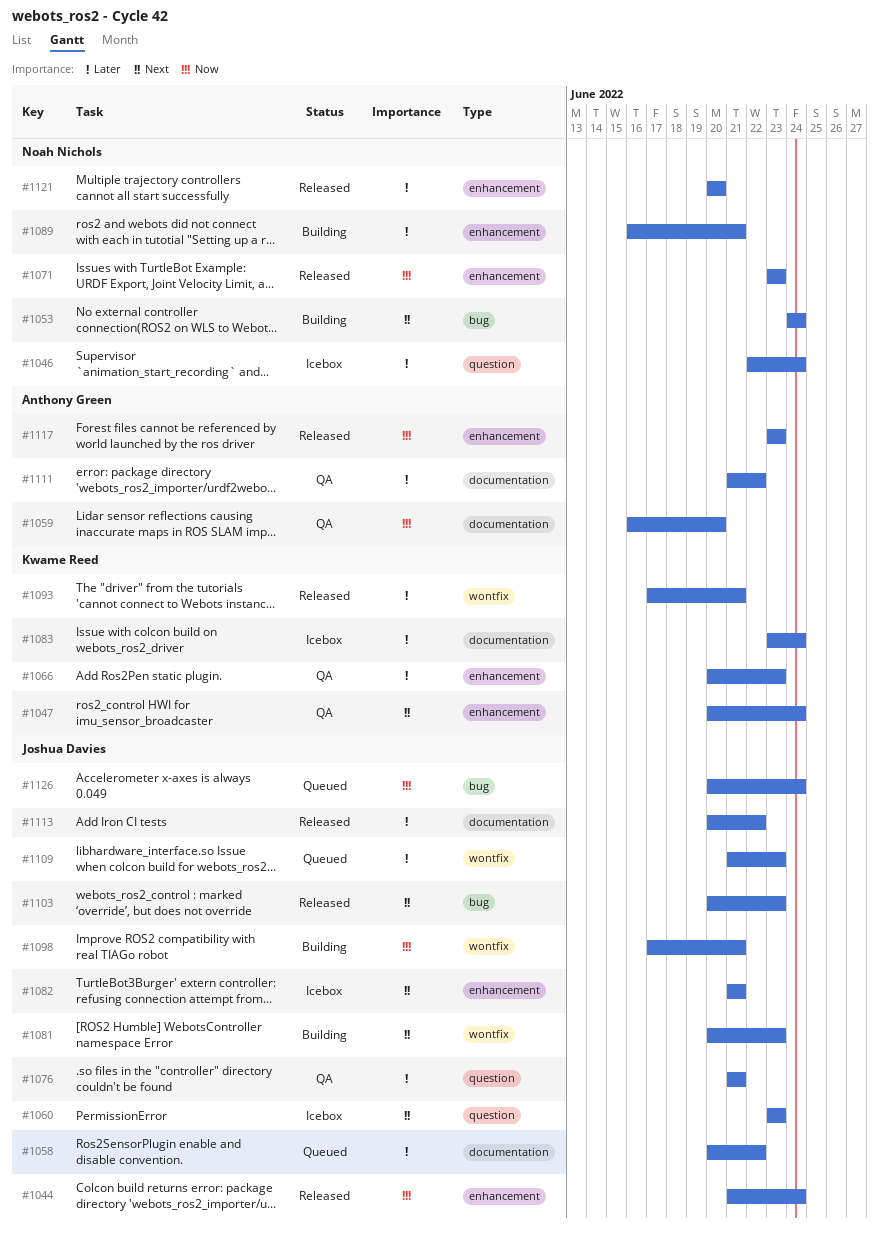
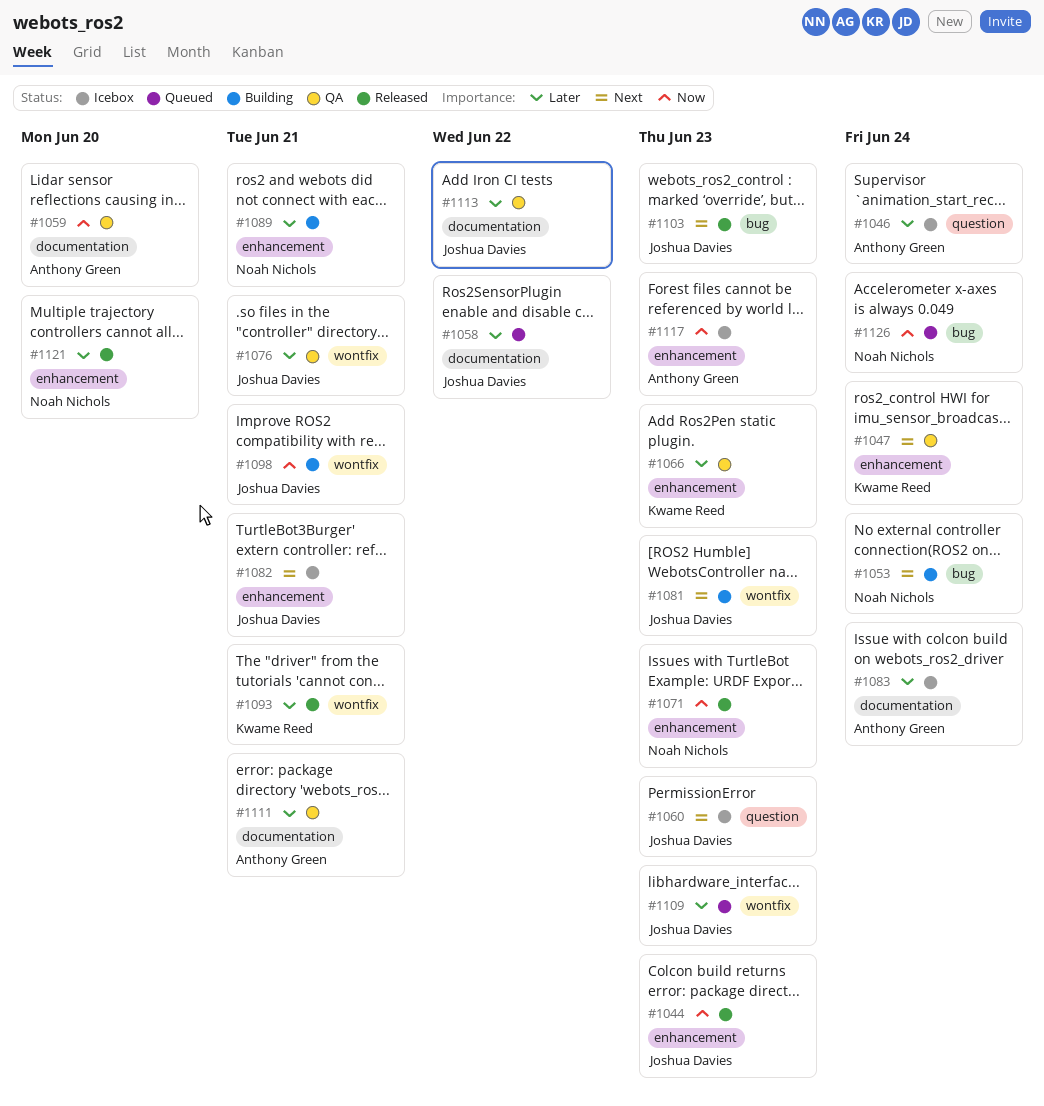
#1044, due: Jun 24 -> Jun 23
#1046, owner: Noah Nichols -> Anthony Green
#1076, label: question -> wontfix
#1083, owner: Kwame Reed -> Anthony Green
#1111, due: Jun 22 -> Jun 21
#1113, status: Released -> QA
#1117, status: Released -> Icebox
#1126, owner: Joshua Davies -> Noah Nichols

